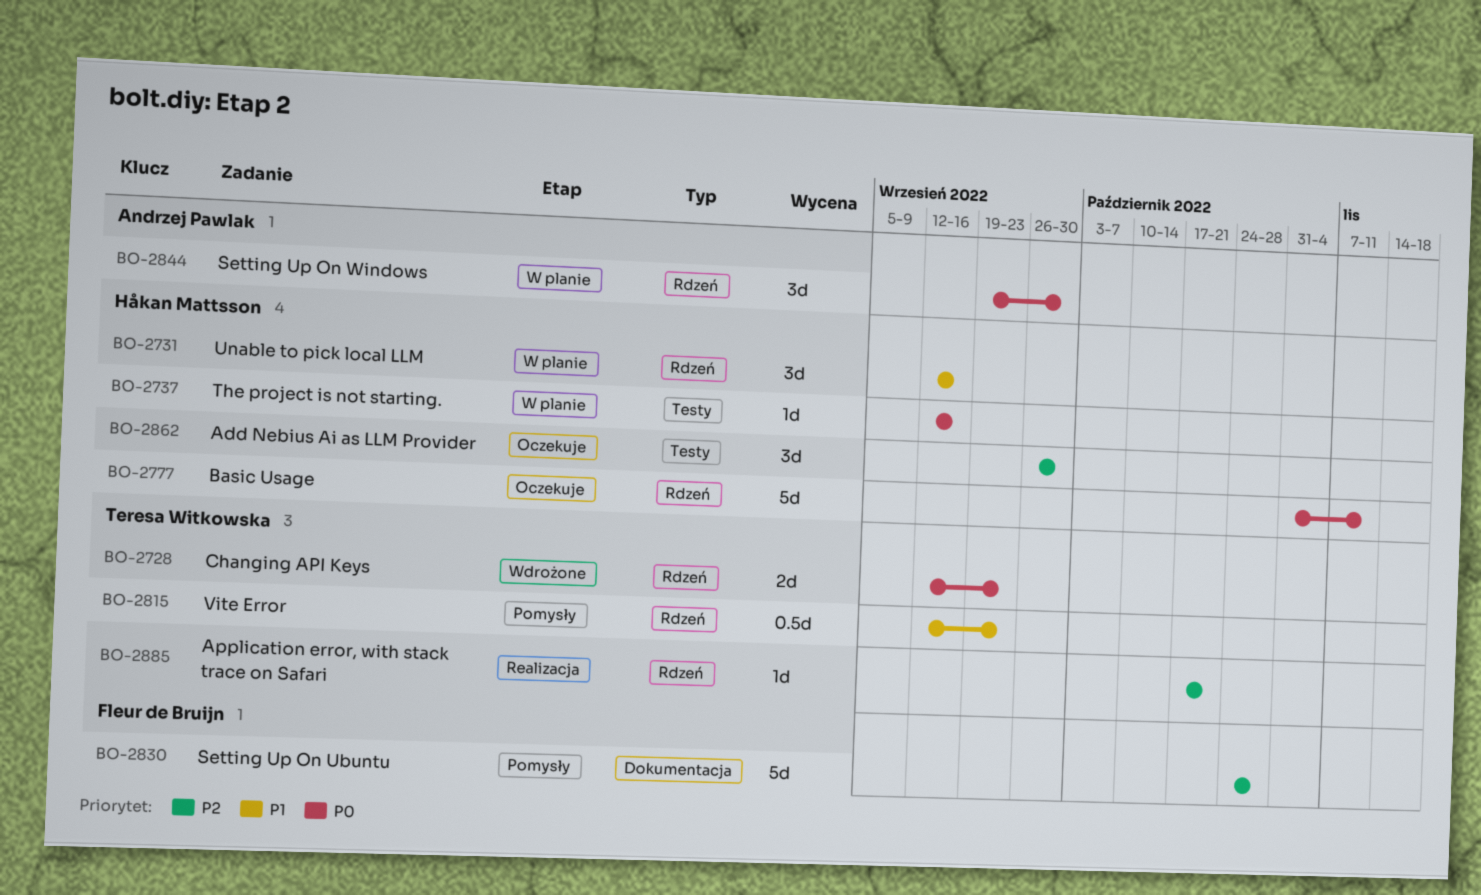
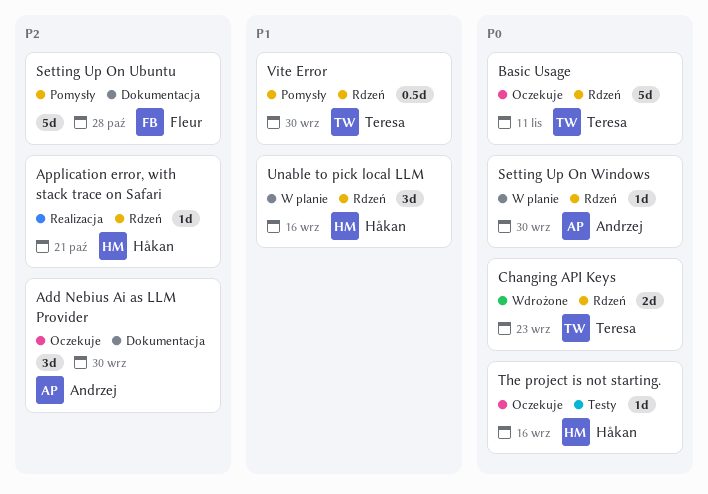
Add Nebius Ai as LLM Provider, owner: Håkan Mattsson -> Andrzej Pawlak
Add Nebius Ai as LLM Provider, label: Testy -> Dokumentacja
Application error, with stack trace on Safari, owner: Teresa Witkowska -> Håkan Mattsson
Basic Usage, owner: Håkan Mattsson -> Teresa Witkowska
Setting Up On Windows, estimate: 3d -> 1d
The project is not starting., status: W planie -> Oczekuje
Vite Error, due: Sep 23 -> Sep 30

